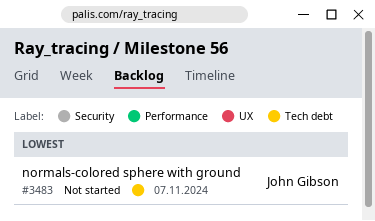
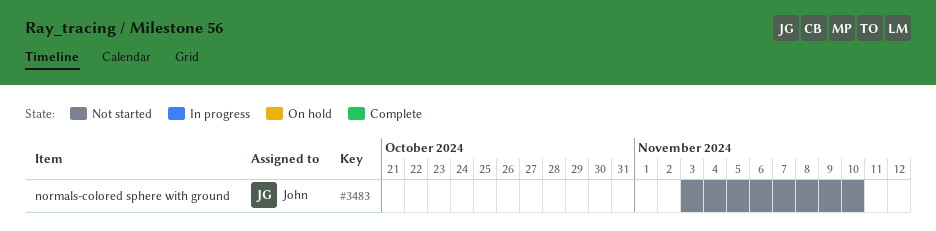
#3483, due: Nov 7 -> Nov 10

